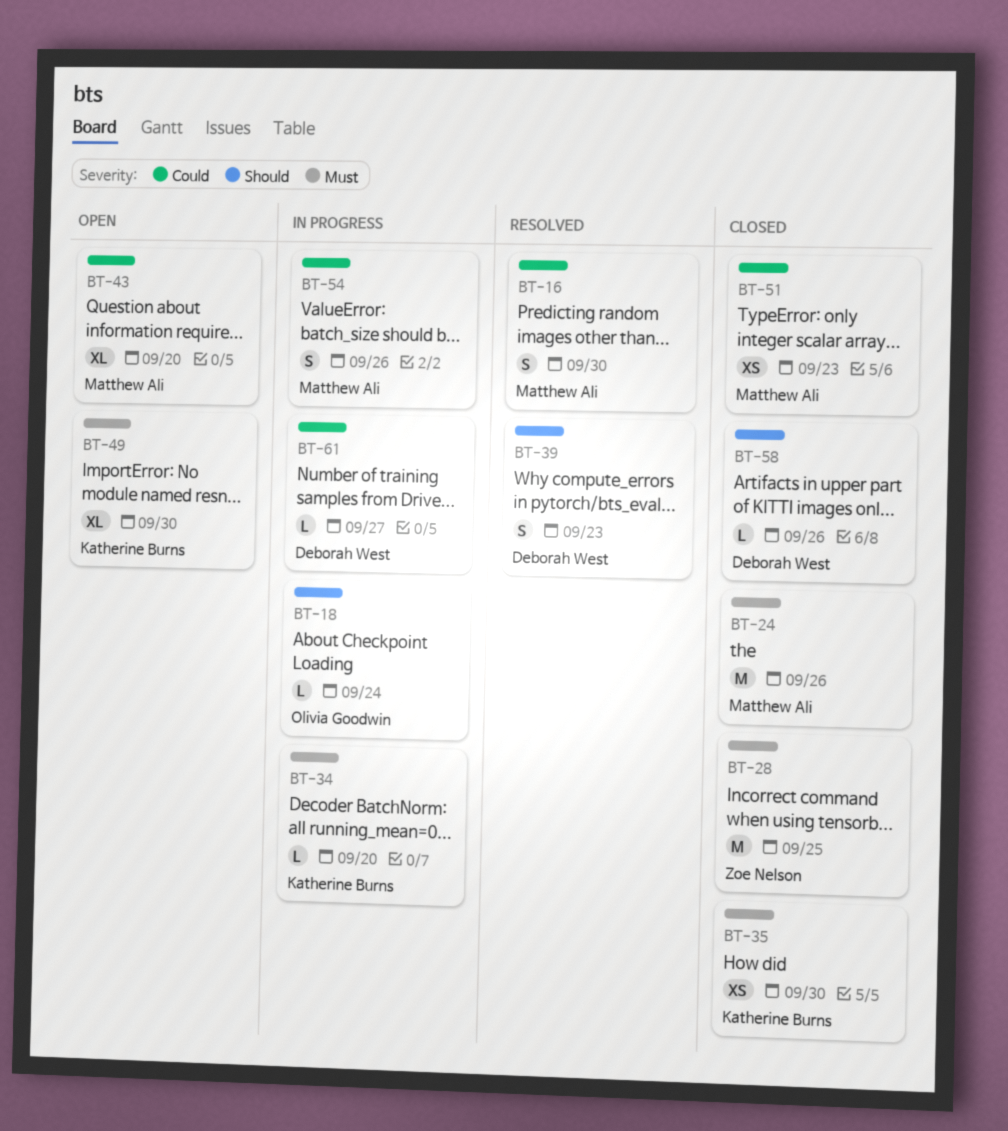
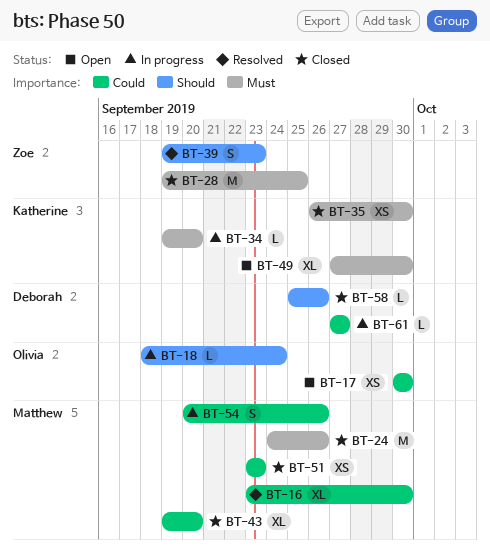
BT-16, estimate: S -> XL
BT-17: none -> present
BT-39, owner: Deborah West -> Zoe Nelson
BT-43, status: Open -> Closed

